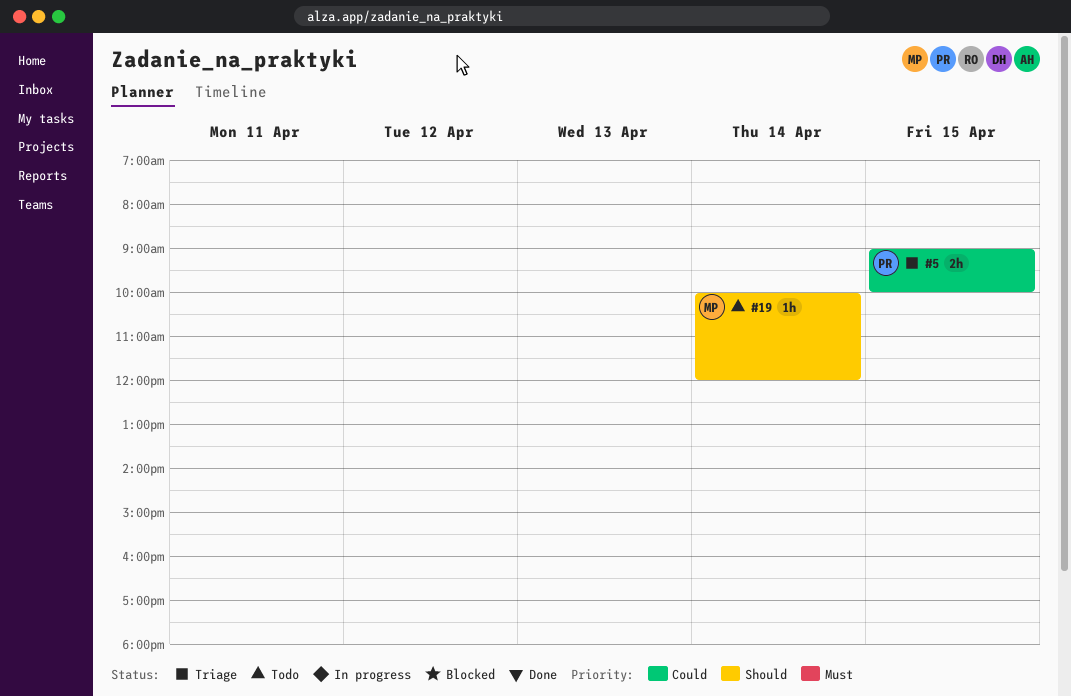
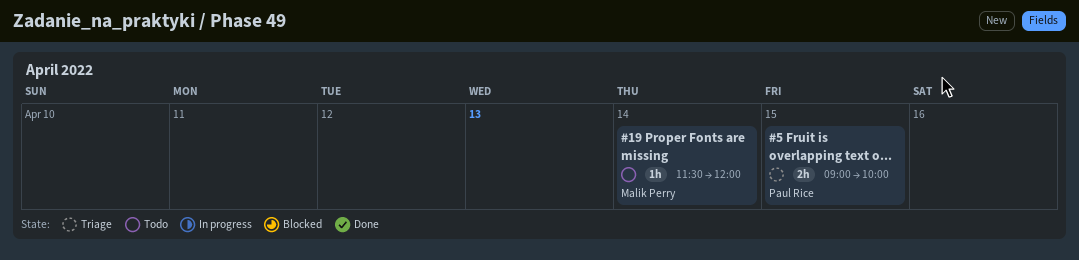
#19, begins: 10:00 -> 11:30

